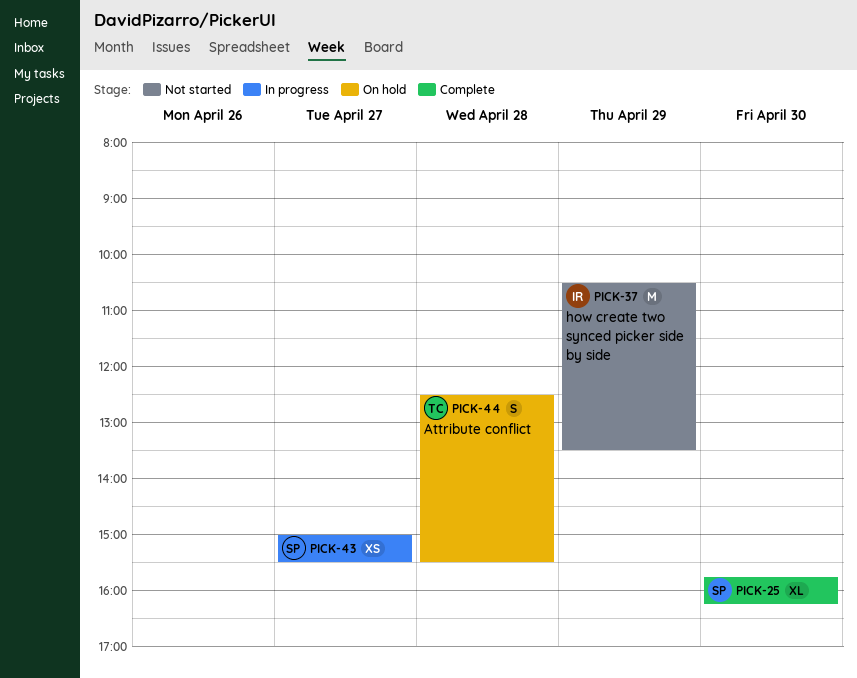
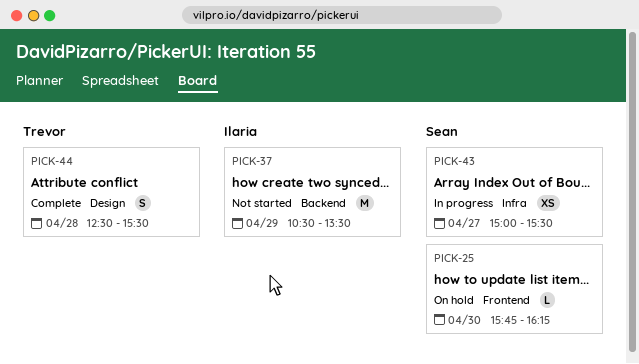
PICK-25, status: Complete -> On hold
PICK-25, estimate: XL -> L
PICK-44, status: On hold -> Complete

